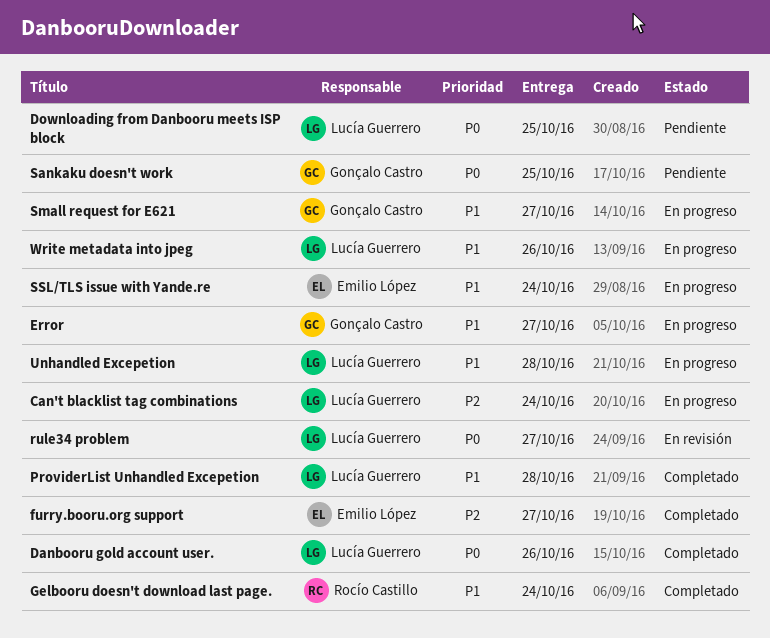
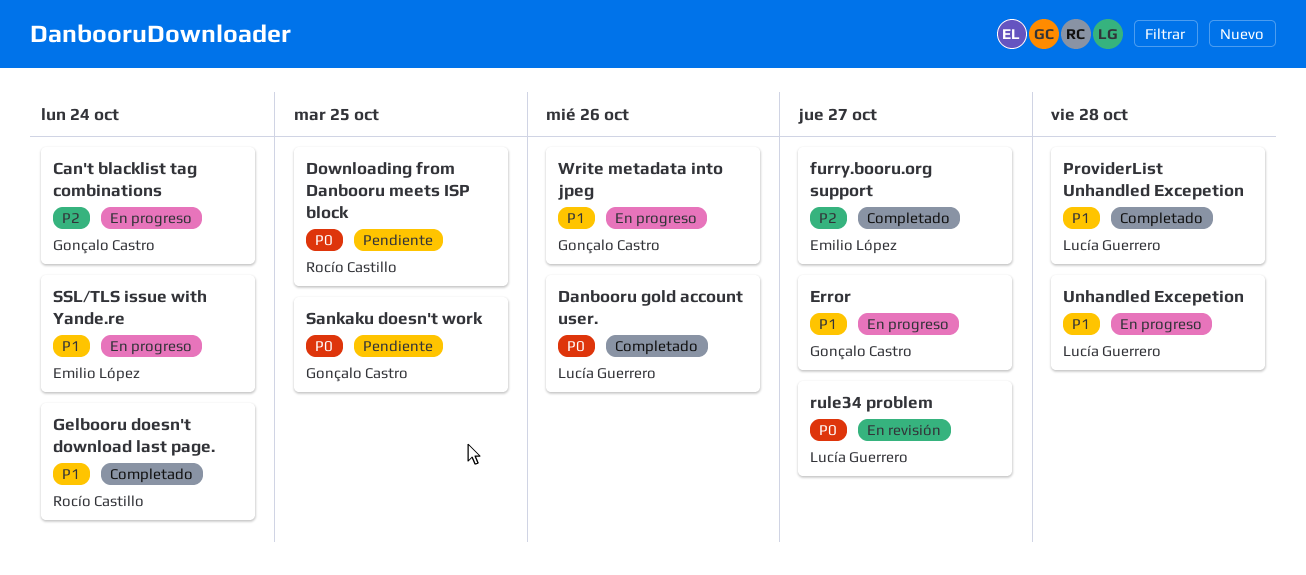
Can't blacklist tag combinations, owner: Lucía Guerrero -> Gonçalo Castro
Downloading from Danbooru meets ISP block, owner: Lucía Guerrero -> Rocío Castillo
Small request for E621: present -> none
Write metadata into jpeg, owner: Lucía Guerrero -> Gonçalo Castro

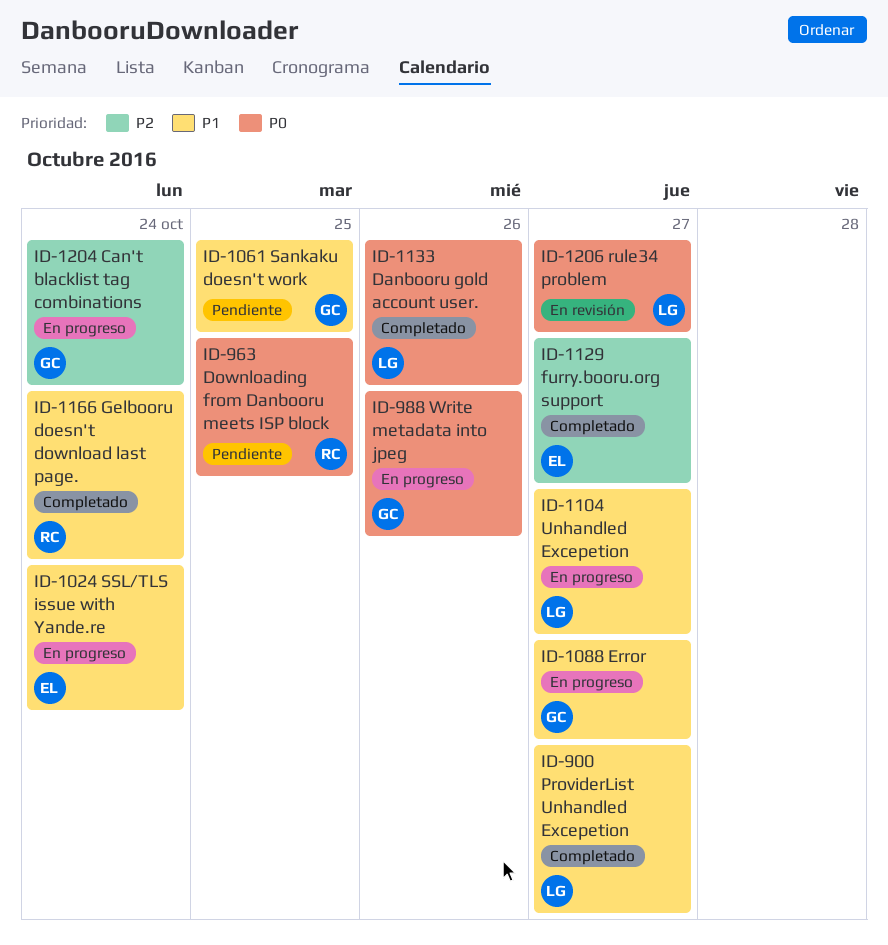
ProviderList Unhandled Excepetion, due: Oct 28 -> Oct 27
Sankaku doesn't work, priority: P0 -> P1
Unhandled Excepetion, due: Oct 28 -> Oct 27
Write metadata into jpeg, priority: P1 -> P0

